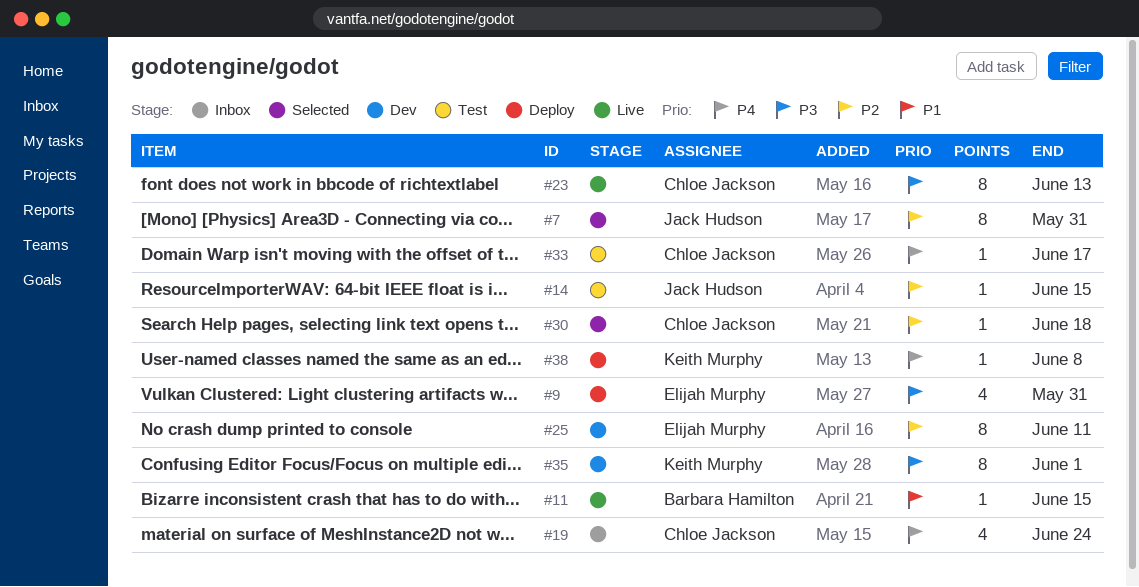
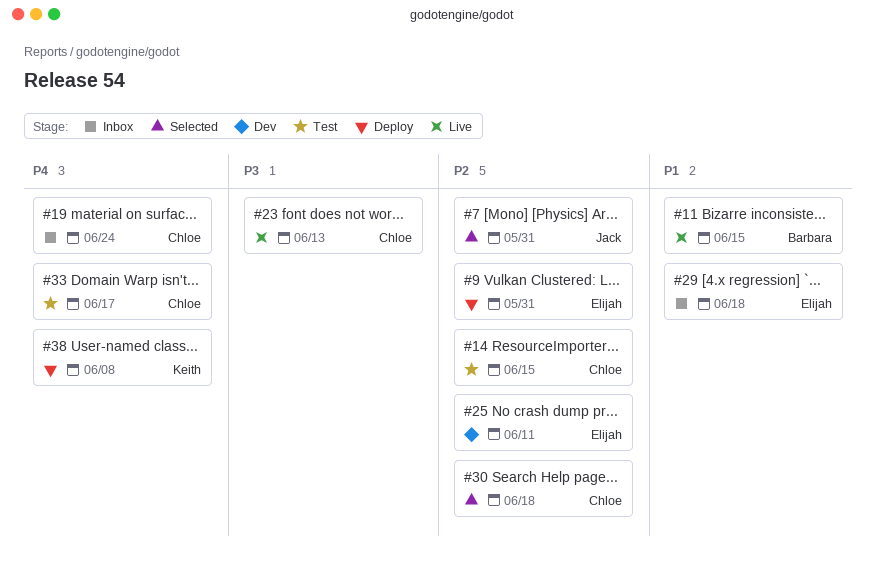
#9, priority: P3 -> P2
#14, owner: Jack Hudson -> Chloe Jackson
#29: none -> present
#35: present -> none

